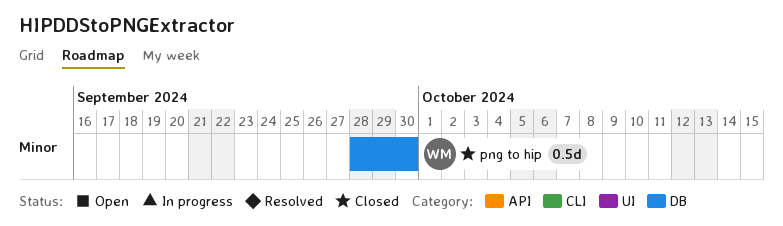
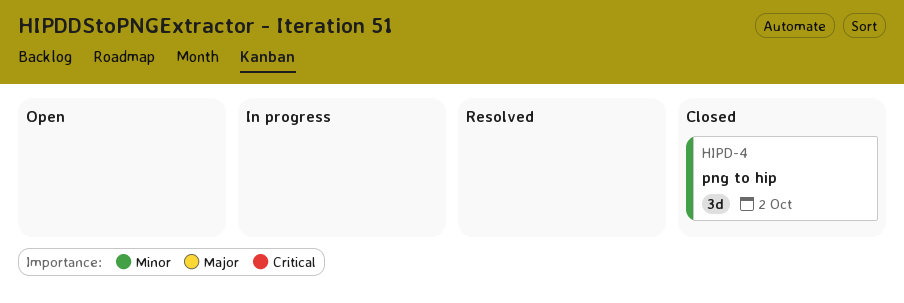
png to hip, estimate: 0.5d -> 3d
png to hip, due: Sep 30 -> Oct 2

